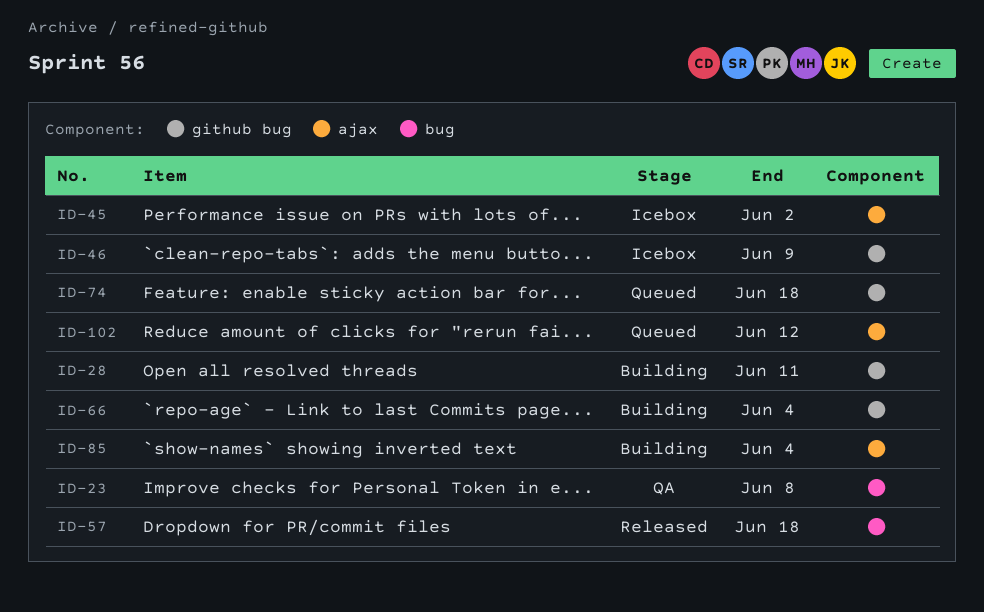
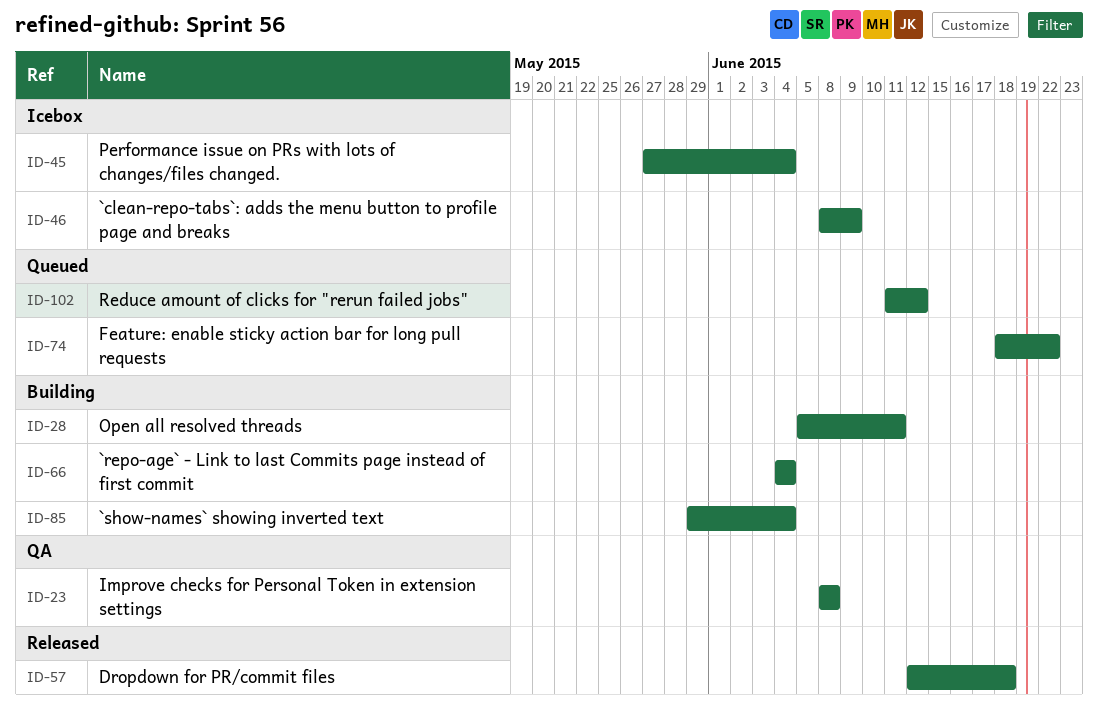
ID-45, due: Jun 2 -> Jun 4
ID-74, due: Jun 18 -> Jun 22

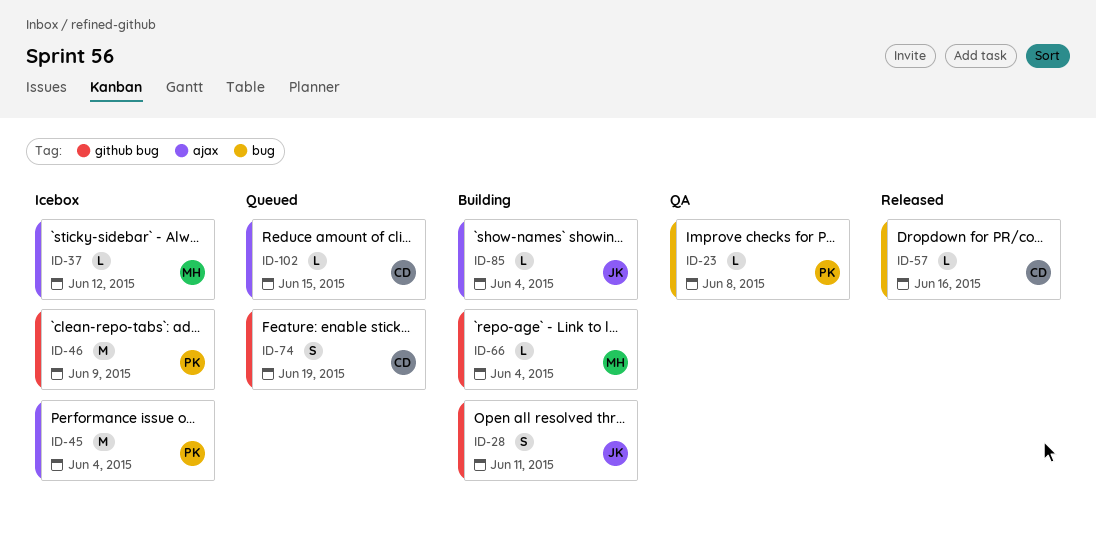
ID-37: none -> present
ID-57, due: Jun 18 -> Jun 16
ID-74, due: Jun 22 -> Jun 19
ID-102, due: Jun 12 -> Jun 15

